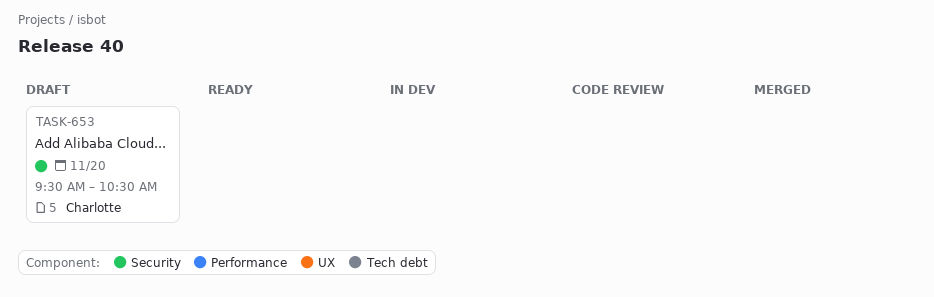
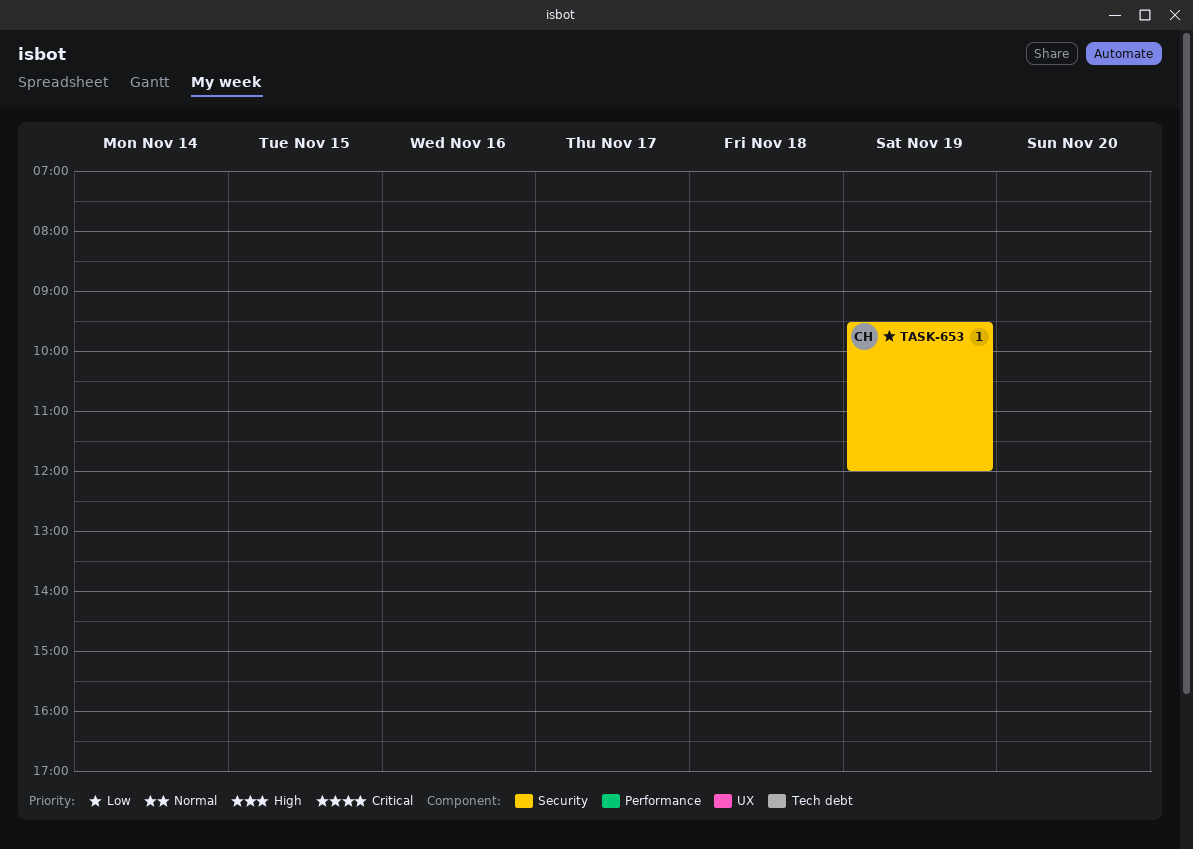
TASK-653, day: Nov 20 -> Nov 19
TASK-653, ends: 10:30 -> 12:00

